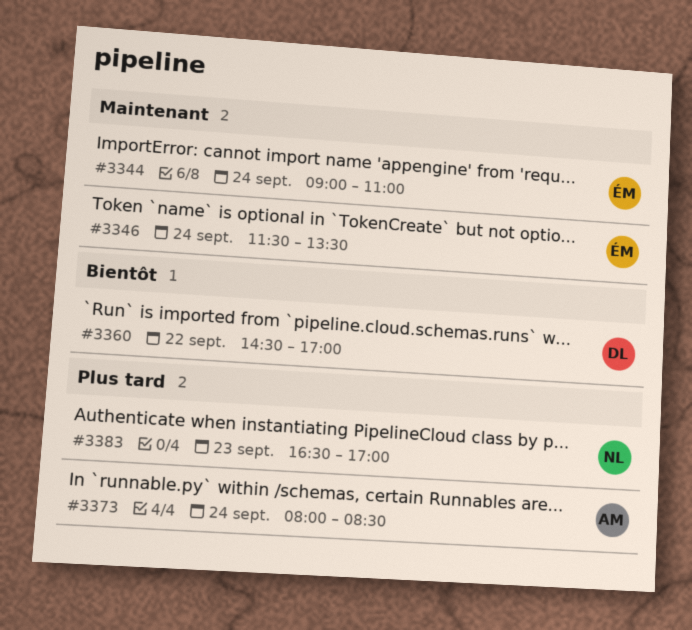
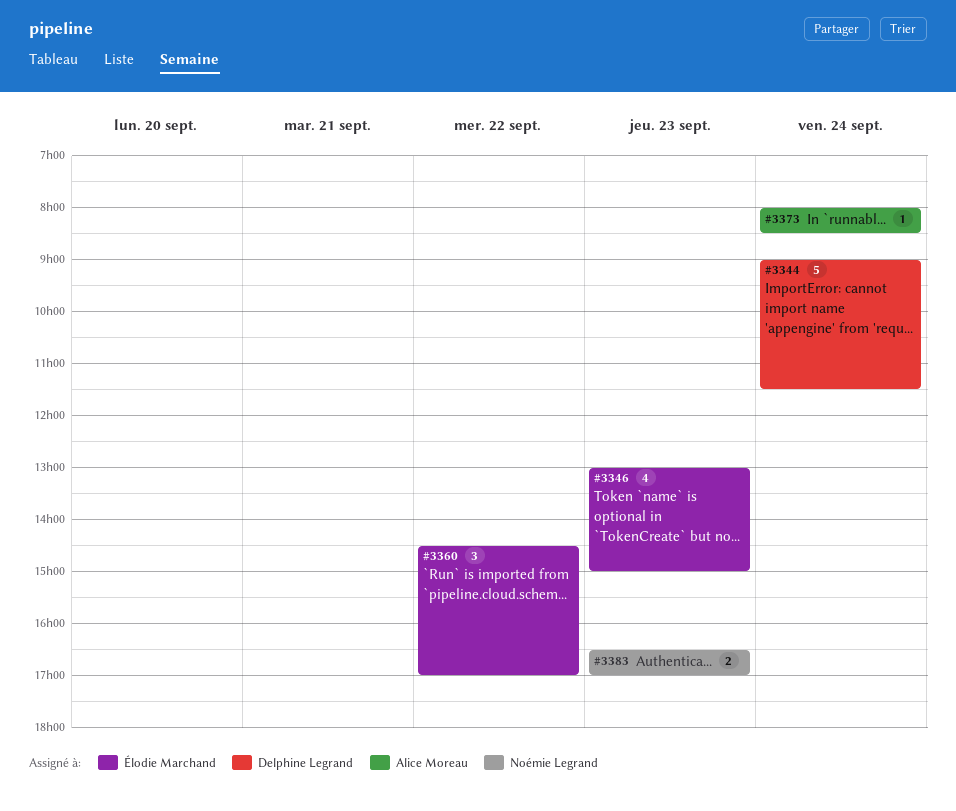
#3344, owner: Élodie Marchand -> Delphine Legrand
#3344, ends: 11:00 -> 11:30
#3346, day: Sep 24 -> Sep 23
#3346, begins: 11:30 -> 13:00
#3346, ends: 13:30 -> 15:00
#3360, owner: Delphine Legrand -> Élodie Marchand

